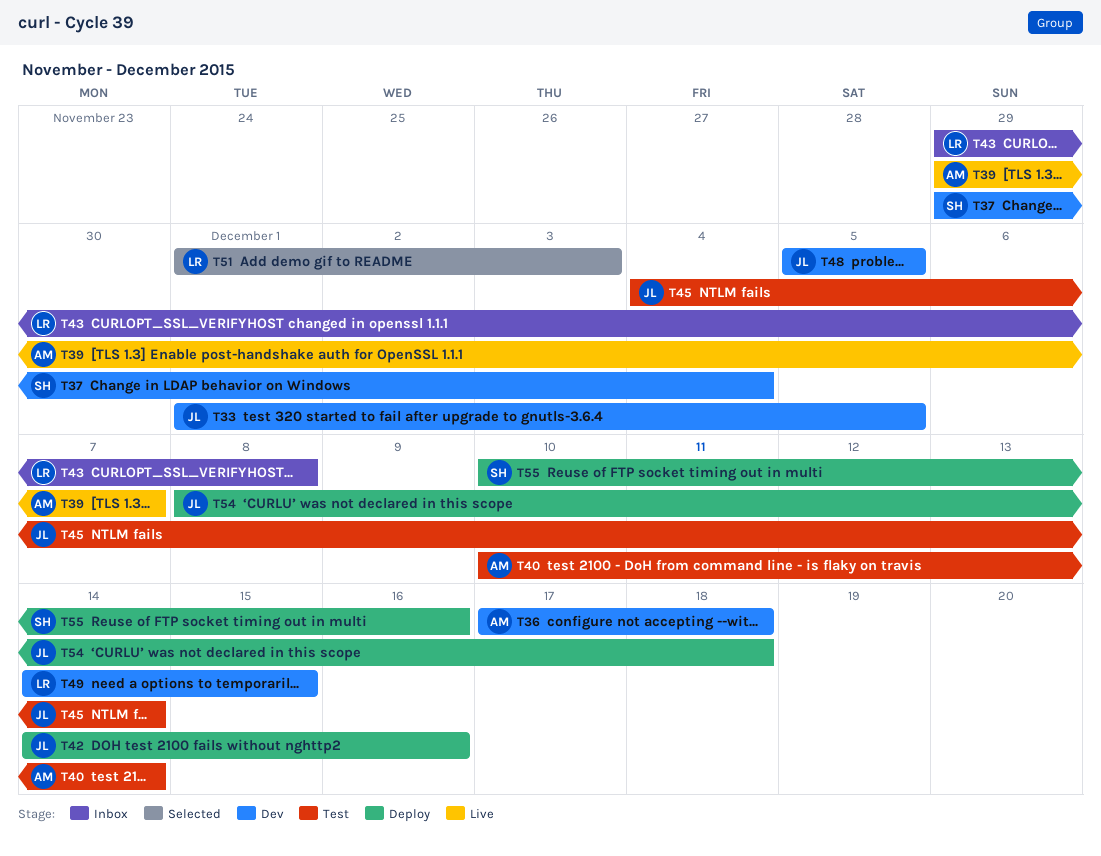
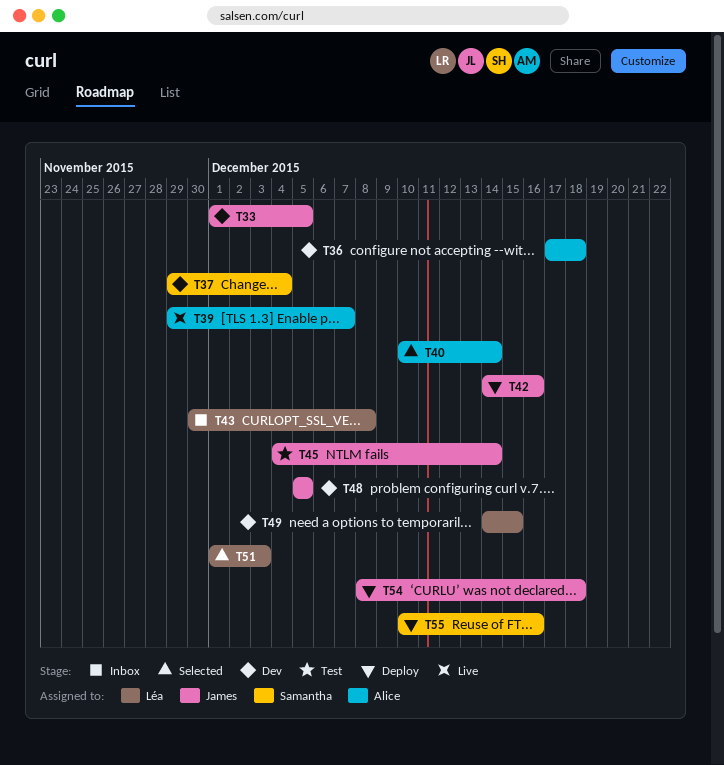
T40, status: Test -> Selected
T43, start: Nov 29 -> Nov 30

